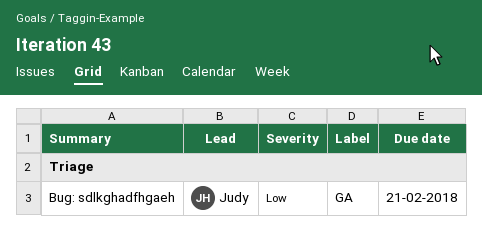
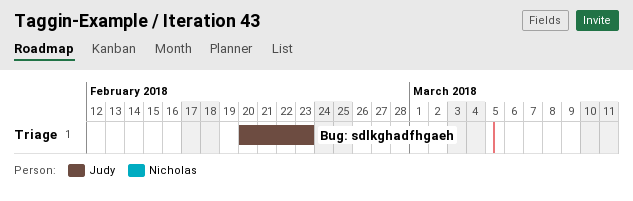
Bug: sdlkghadfhgaeh, due: Feb 21 -> Feb 23

